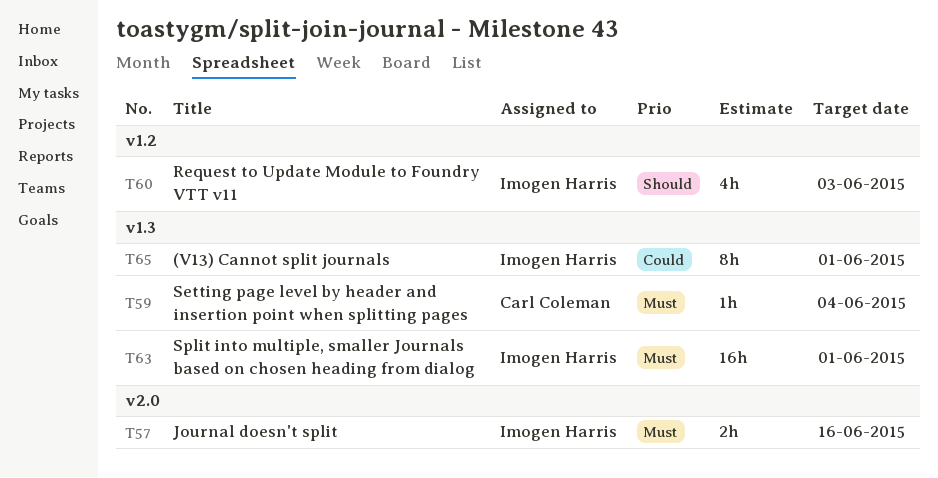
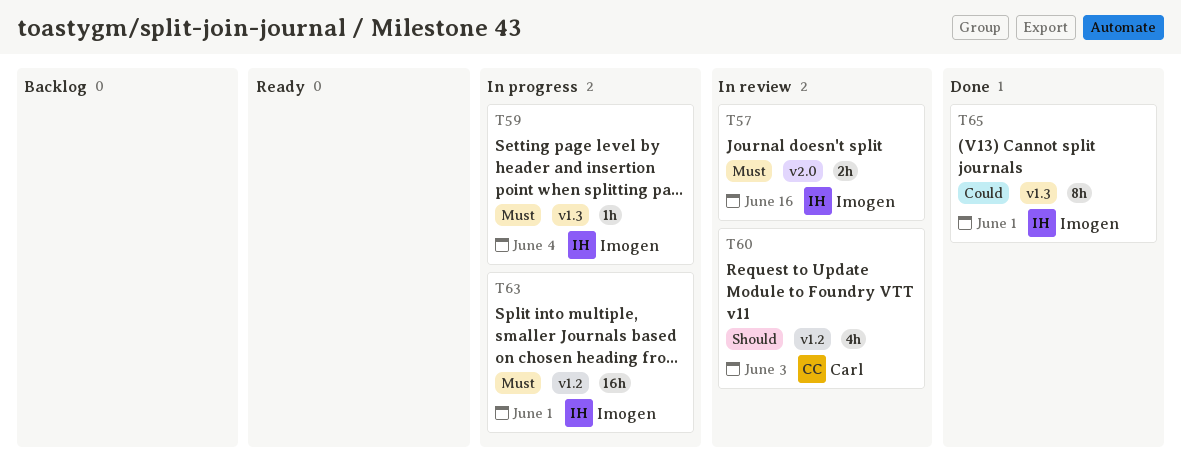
T59, owner: Carl Coleman -> Imogen Harris
T60, owner: Imogen Harris -> Carl Coleman
T63, label: v1.3 -> v1.2

